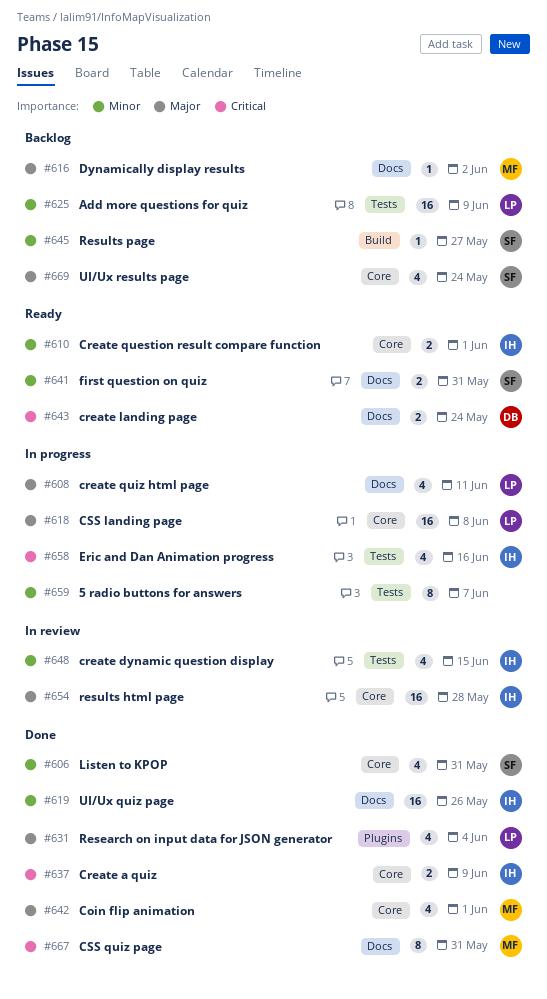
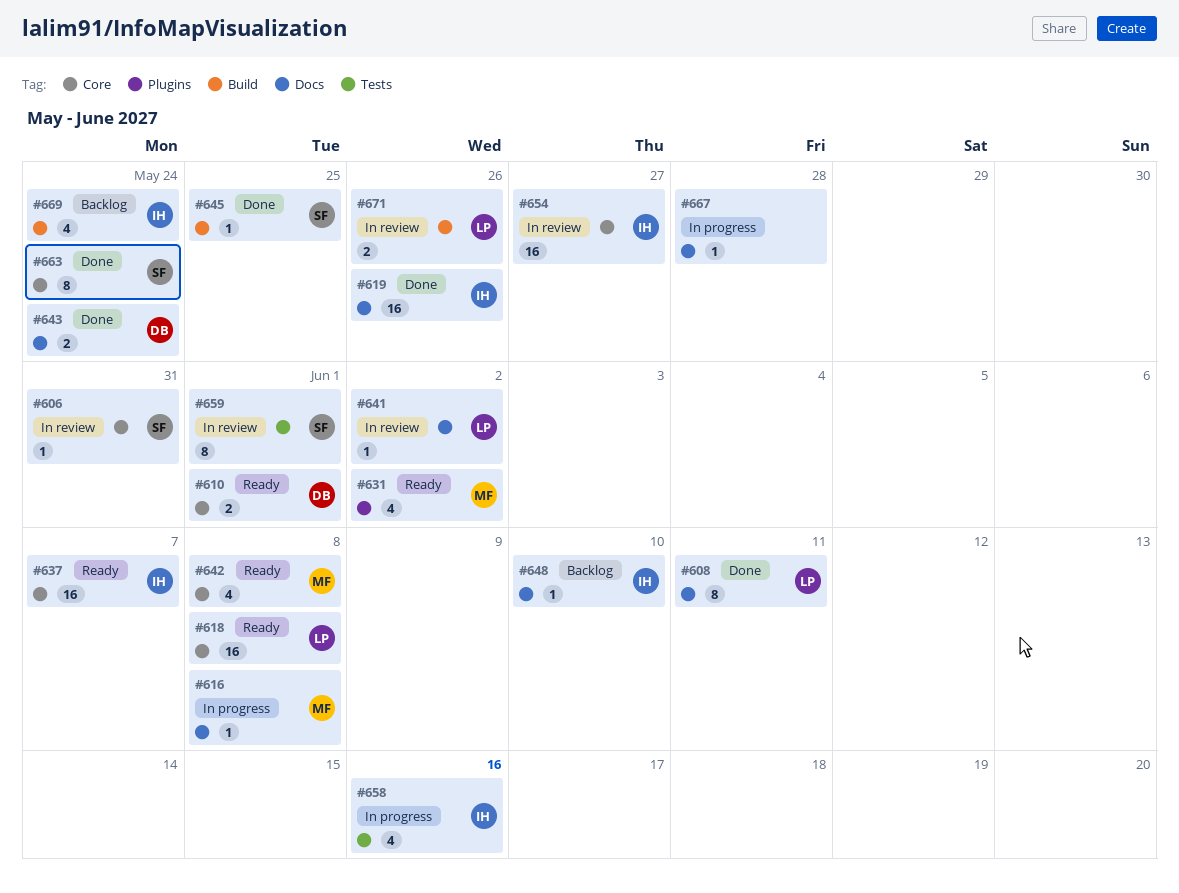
#606, status: Done -> In review
#606, estimate: 4 -> 1
#608, status: In progress -> Done
#608, estimate: 4 -> 8
#610, owner: IH -> DB
#616, status: Backlog -> In progress
#616, due: Jun 2 -> Jun 8
#618, status: In progress -> Ready
#625: present -> none
#631, status: Done -> Ready
#631, owner: LP -> MF
#631, due: Jun 4 -> Jun 2
#637, status: Done -> Ready
#637, estimate: 2 -> 16
#637, due: Jun 9 -> Jun 7
#641, status: Ready -> In review
#641, owner: SF -> LP
#641, estimate: 2 -> 1
#641, due: May 31 -> Jun 2
#642, status: Done -> Ready
#642, due: Jun 1 -> Jun 8
#643, status: Ready -> Done
#645, status: Backlog -> Done
#645, due: May 27 -> May 25
#648, status: In review -> Backlog
#648, label: Tests -> Docs
#648, estimate: 4 -> 1
#648, due: Jun 15 -> Jun 10
#654, due: May 28 -> May 27
#659, status: In progress -> In review
#659, owner: none -> SF
#659, due: Jun 7 -> Jun 1
#663: none -> present
#667, status: Done -> In progress
#667, owner: MF -> none
#667, estimate: 8 -> 1
#667, due: May 31 -> May 28
#669, owner: SF -> IH
#669, label: Core -> Build
#671: none -> present

